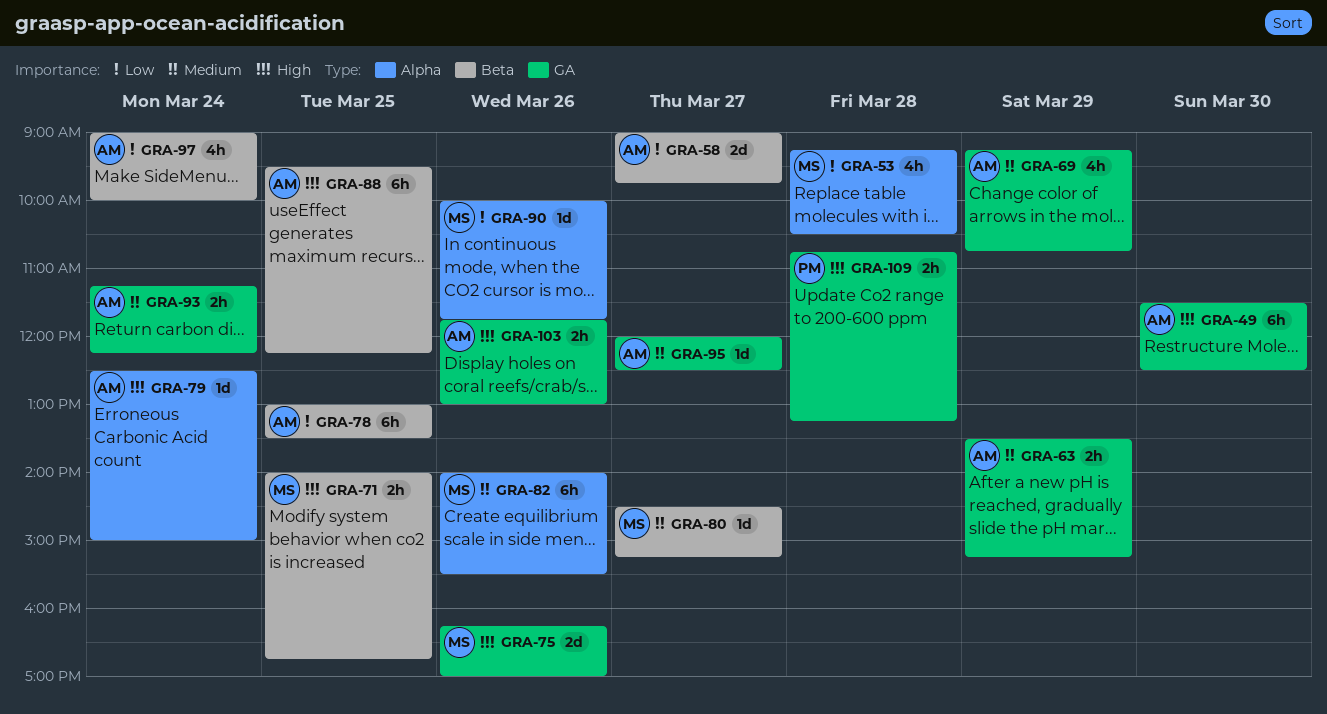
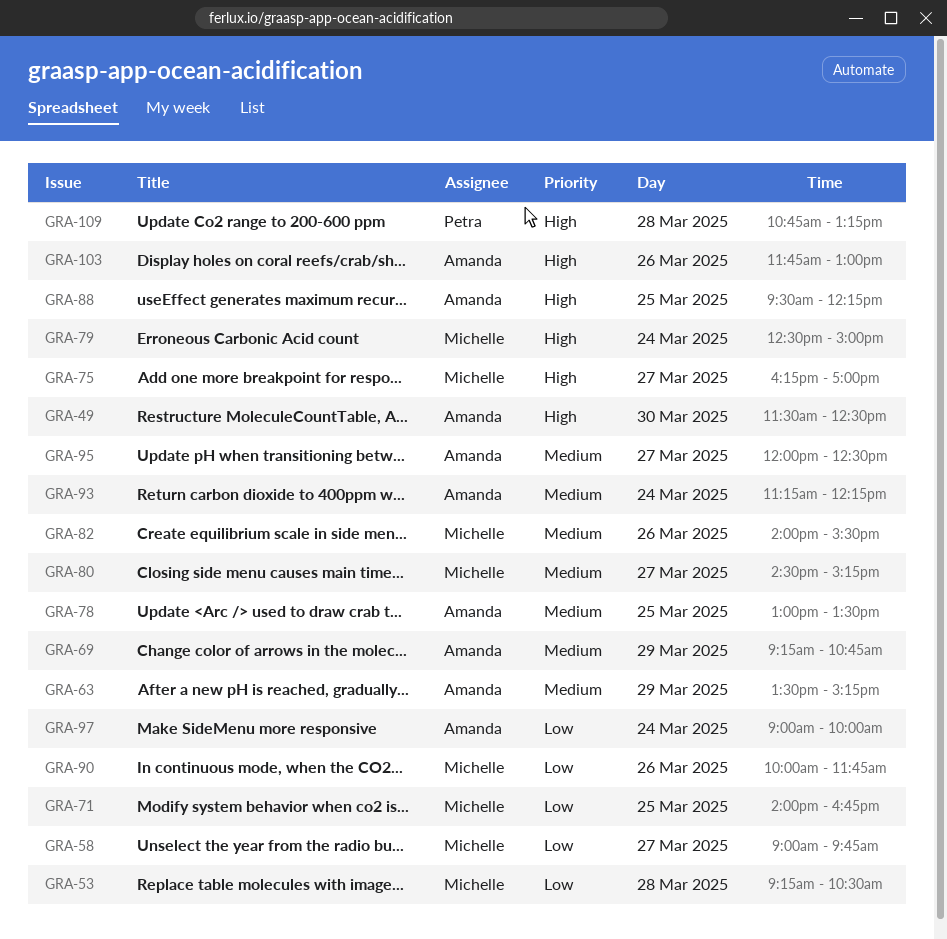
GRA-58, owner: Amanda -> Michelle
GRA-71, priority: High -> Low
GRA-75, day: Mar 26 -> Mar 27
GRA-78, priority: Low -> Medium
GRA-79, owner: Amanda -> Michelle

